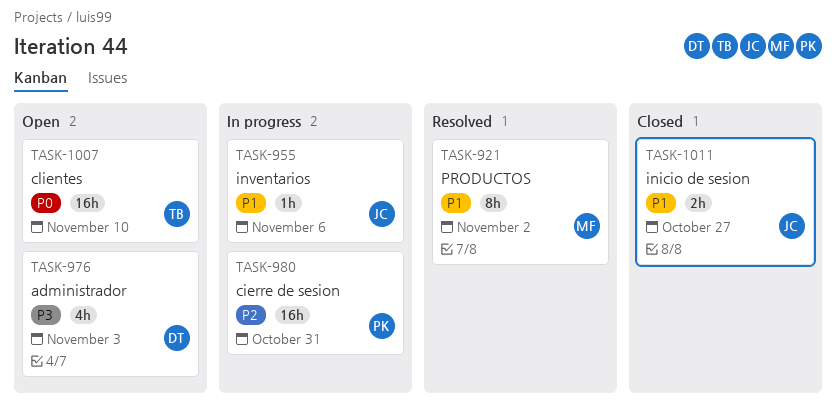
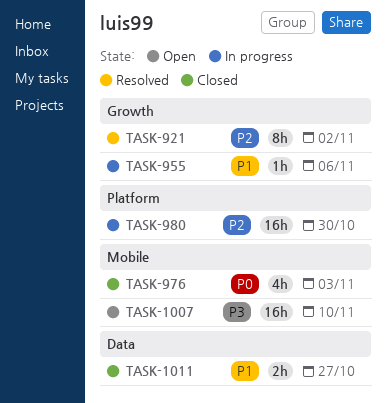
TASK-921, priority: P1 -> P2
TASK-976, status: Open -> Closed
TASK-976, priority: P3 -> P0
TASK-980, due: Oct 31 -> Oct 30
TASK-1007, priority: P0 -> P3

